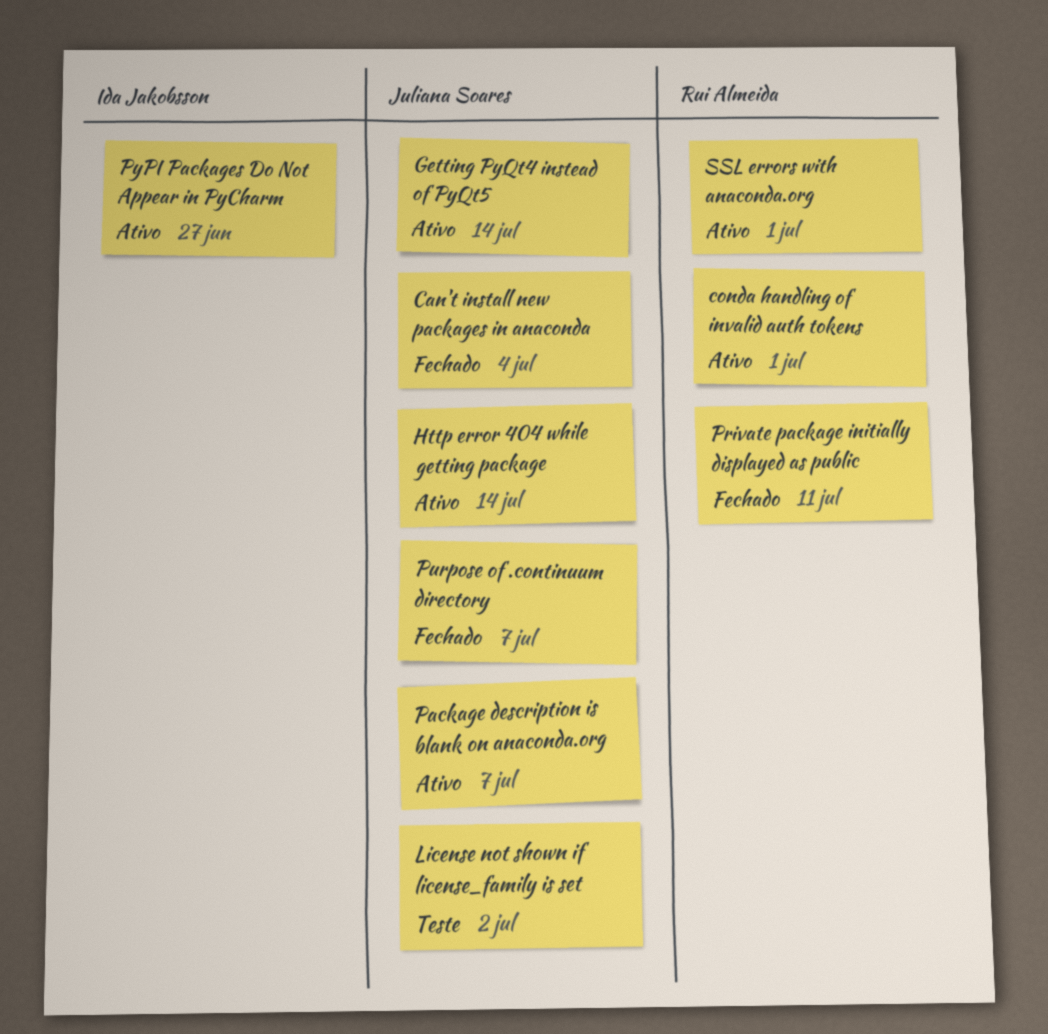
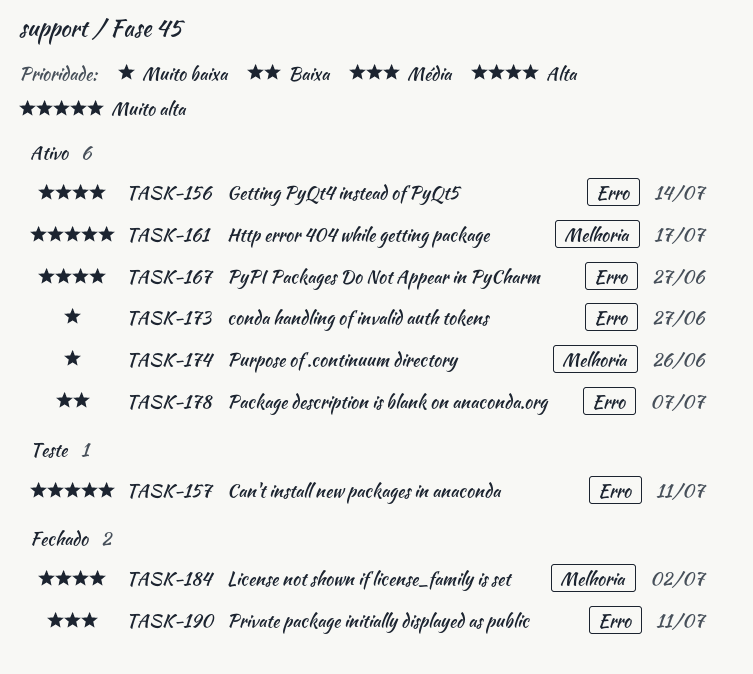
Can't install new packages in anaconda, status: Fechado -> Teste
Can't install new packages in anaconda, due: Jul 4 -> Jul 11
conda handling of invalid auth tokens, due: Jul 1 -> Jun 27
Http error 404 while getting package, due: Jul 14 -> Jul 17
License not shown if license_family is set, status: Teste -> Fechado
Purpose of .continuum directory, status: Fechado -> Ativo
Purpose of .continuum directory, due: Jul 7 -> Jun 26
SSL errors with anaconda.org: present -> none

